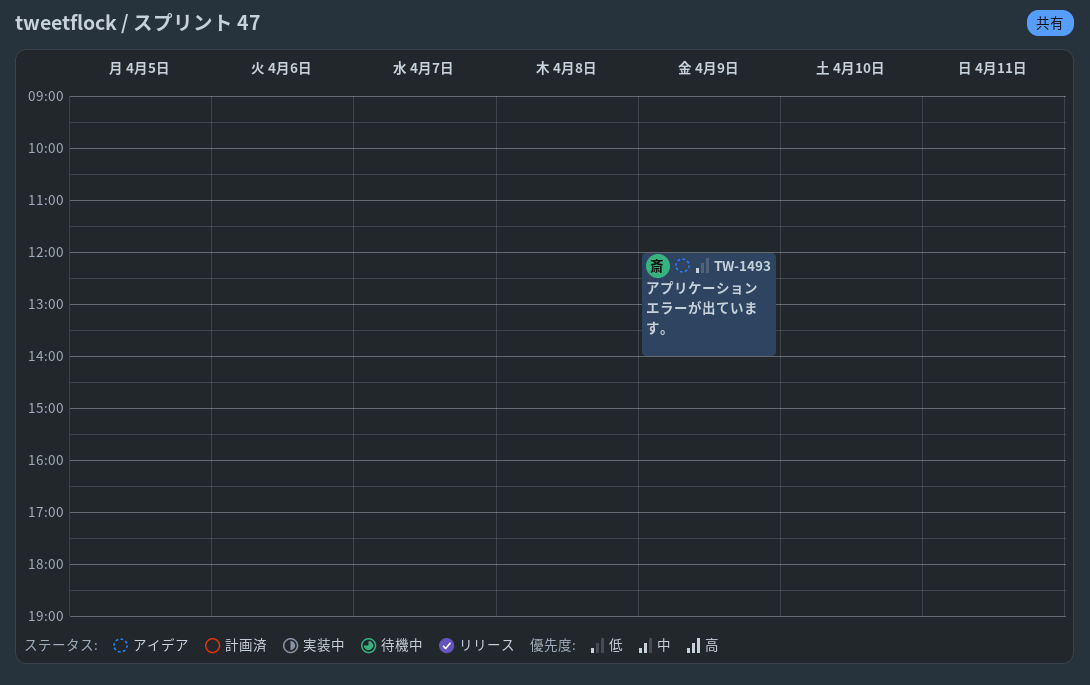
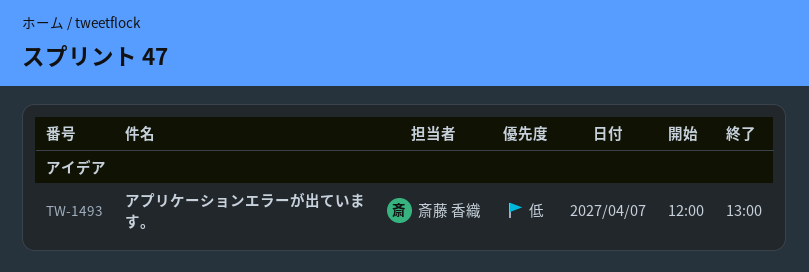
TW-1493, day: Apr 9 -> Apr 7
TW-1493, ends: 14:00 -> 13:00

